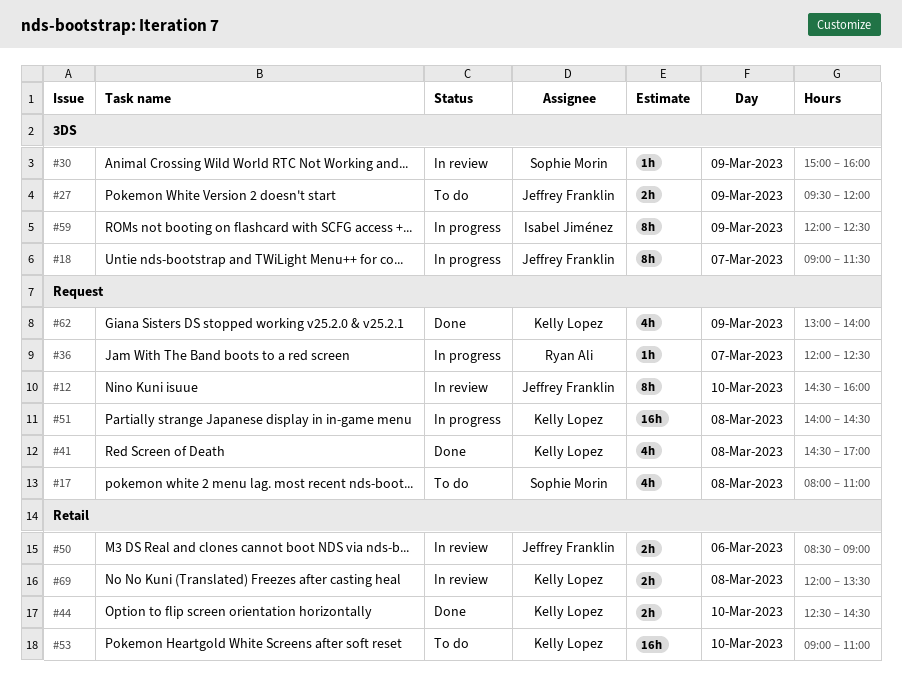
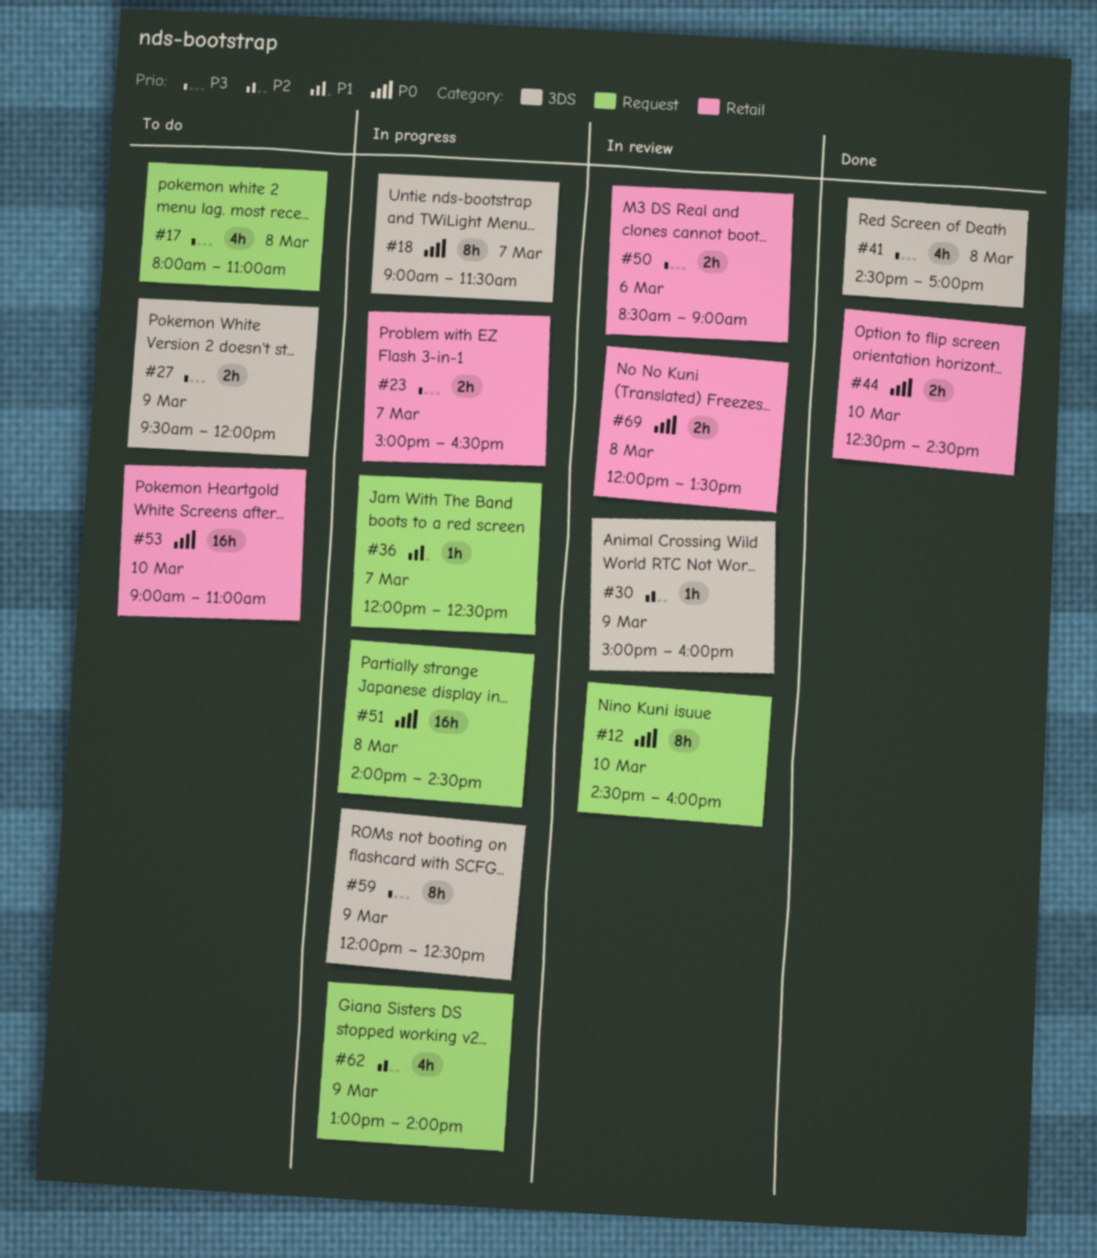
#23: none -> present
#41, label: Request -> 3DS
#62, status: Done -> In progress

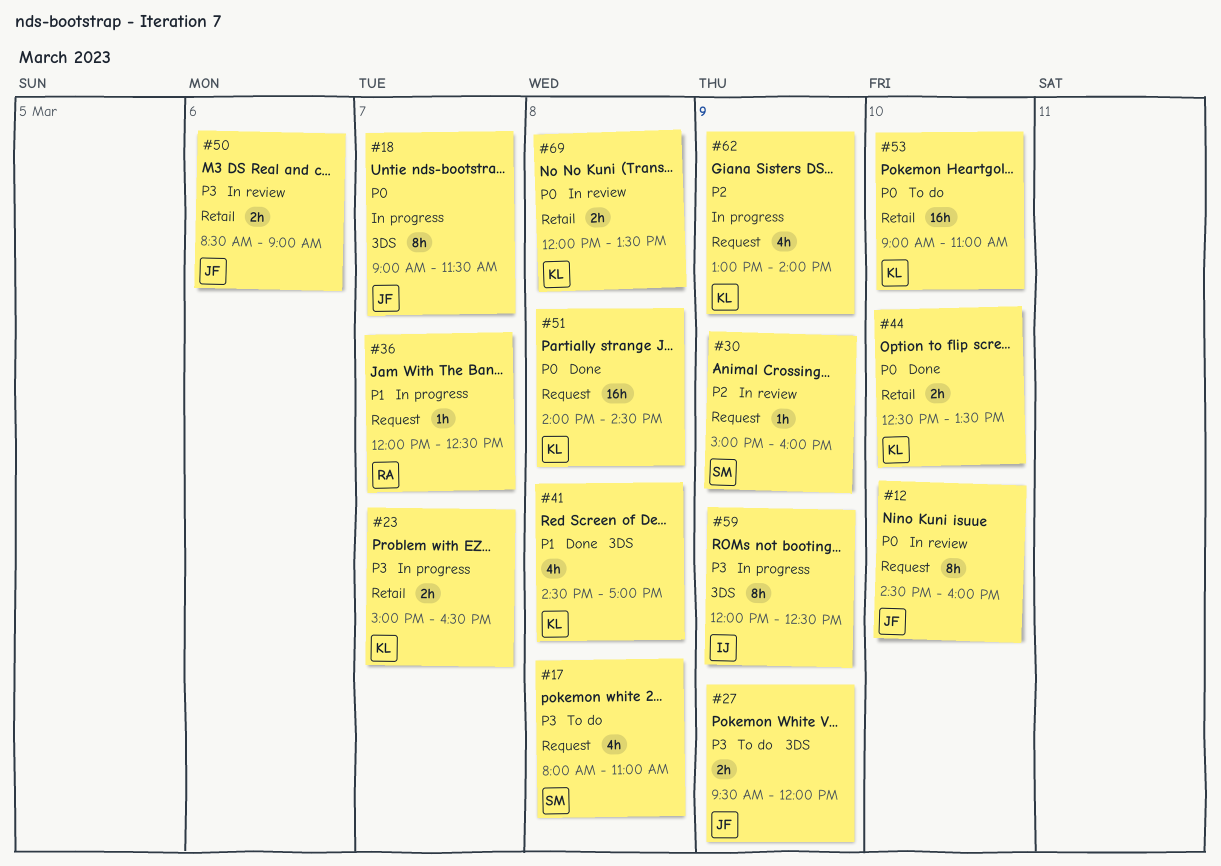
#30, label: 3DS -> Request
#41, priority: P3 -> P1
#44, ends: 14:30 -> 13:30
#51, status: In progress -> Done

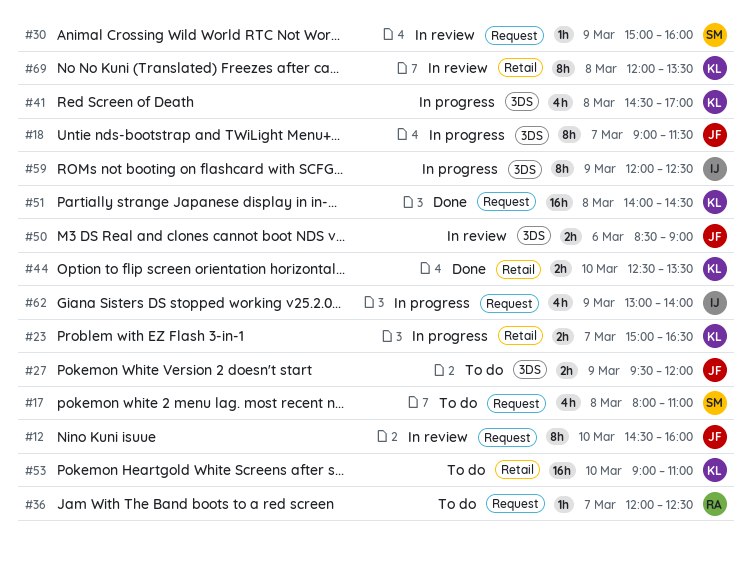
#36, status: In progress -> To do
#41, status: Done -> In progress
#50, label: Retail -> 3DS
#62, owner: KL -> IJ
#69, estimate: 2h -> 8h

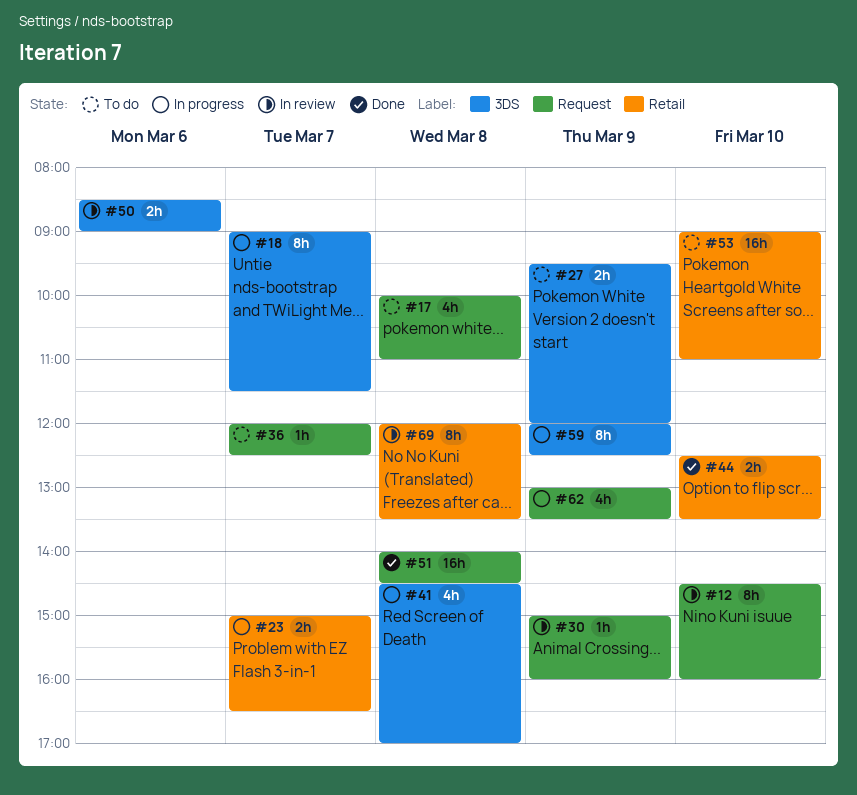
#17, begins: 08:00 -> 10:00
#62, ends: 14:00 -> 13:30

